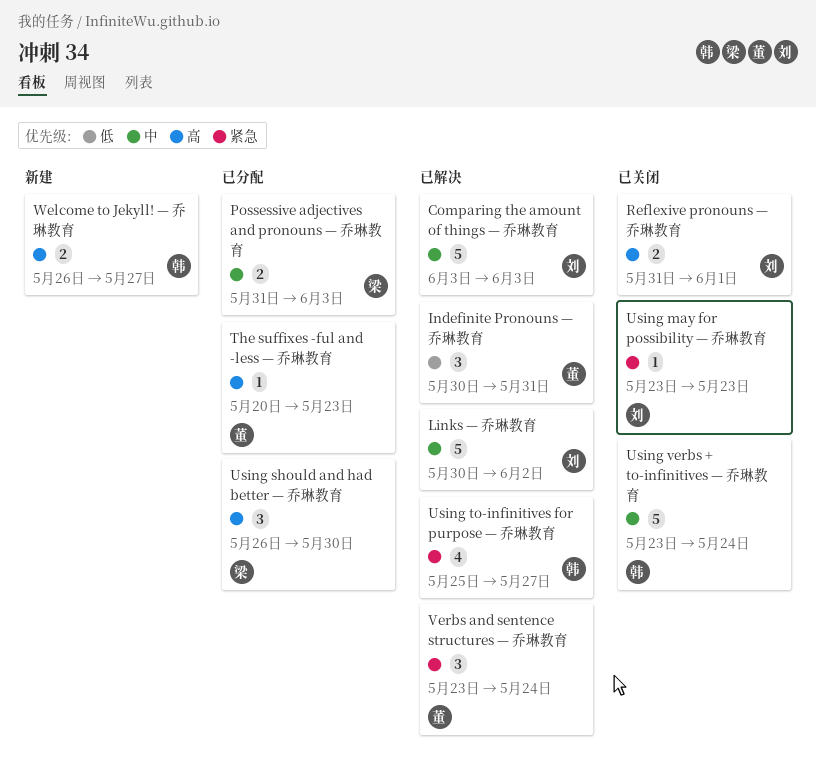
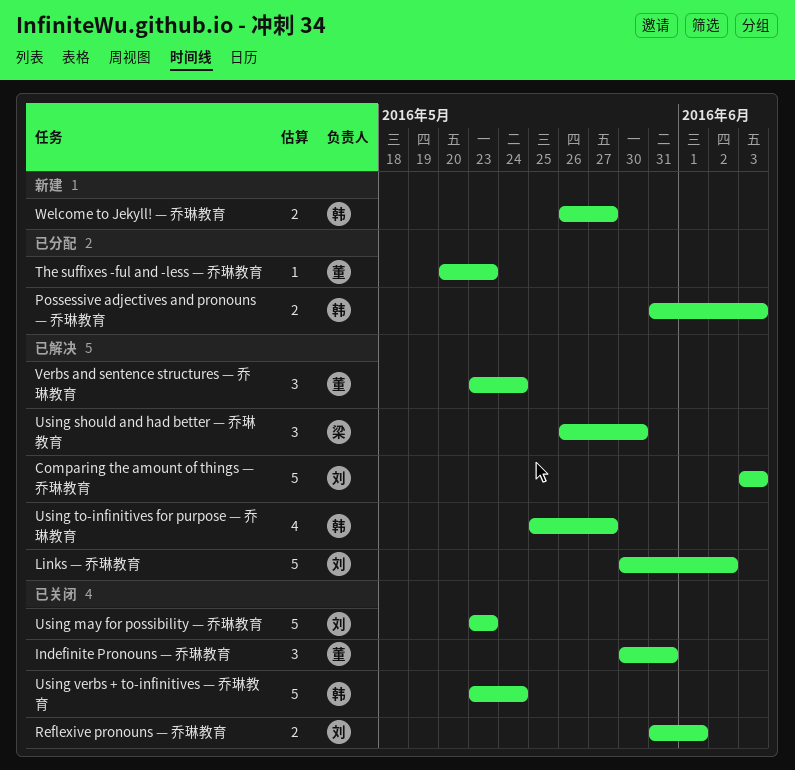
Indefinite Pronouns — 乔琳教育, status: 已解决 -> 已关闭
Possessive adjectives and pronouns — 乔琳教育, owner: 梁 -> 韩
Using may for possibility — 乔琳教育, estimate: 1 -> 5
Using should and had better — 乔琳教育, status: 已分配 -> 已解决

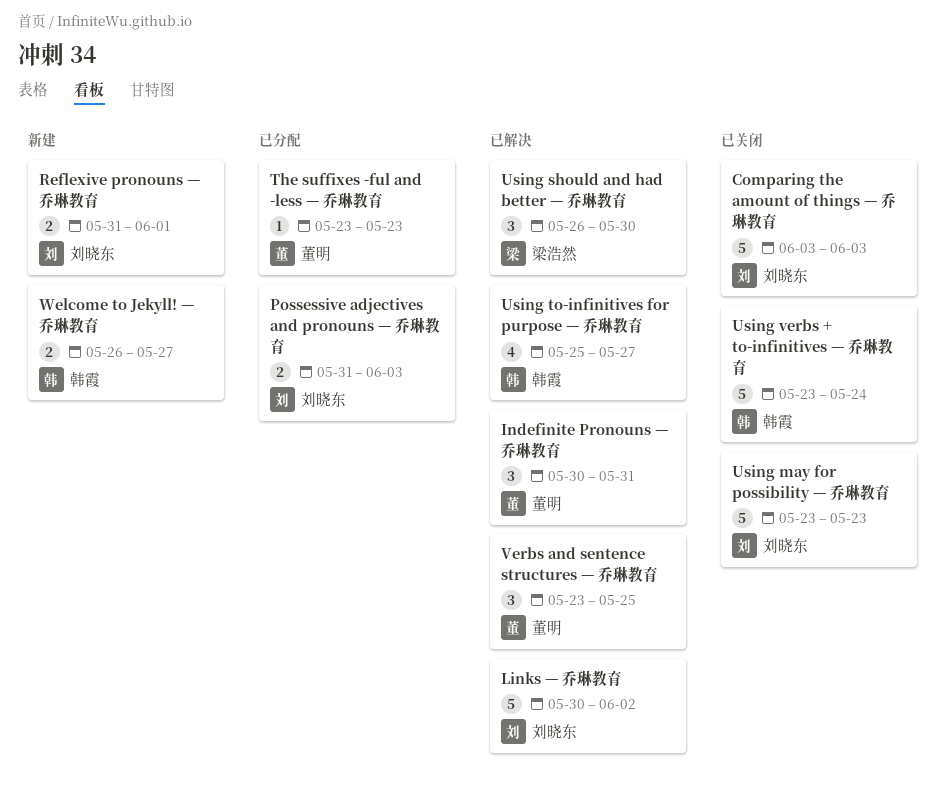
Comparing the amount of things — 乔琳教育, status: 已解决 -> 已关闭
Indefinite Pronouns — 乔琳教育, status: 已关闭 -> 已解决
Possessive adjectives and pronouns — 乔琳教育, owner: 韩霞 -> 刘晓东
Reflexive pronouns — 乔琳教育, status: 已关闭 -> 新建
The suffixes -ful and -less — 乔琳教育, start: May 20 -> May 23
Verbs and sentence structures — 乔琳教育, due: May 24 -> May 25

